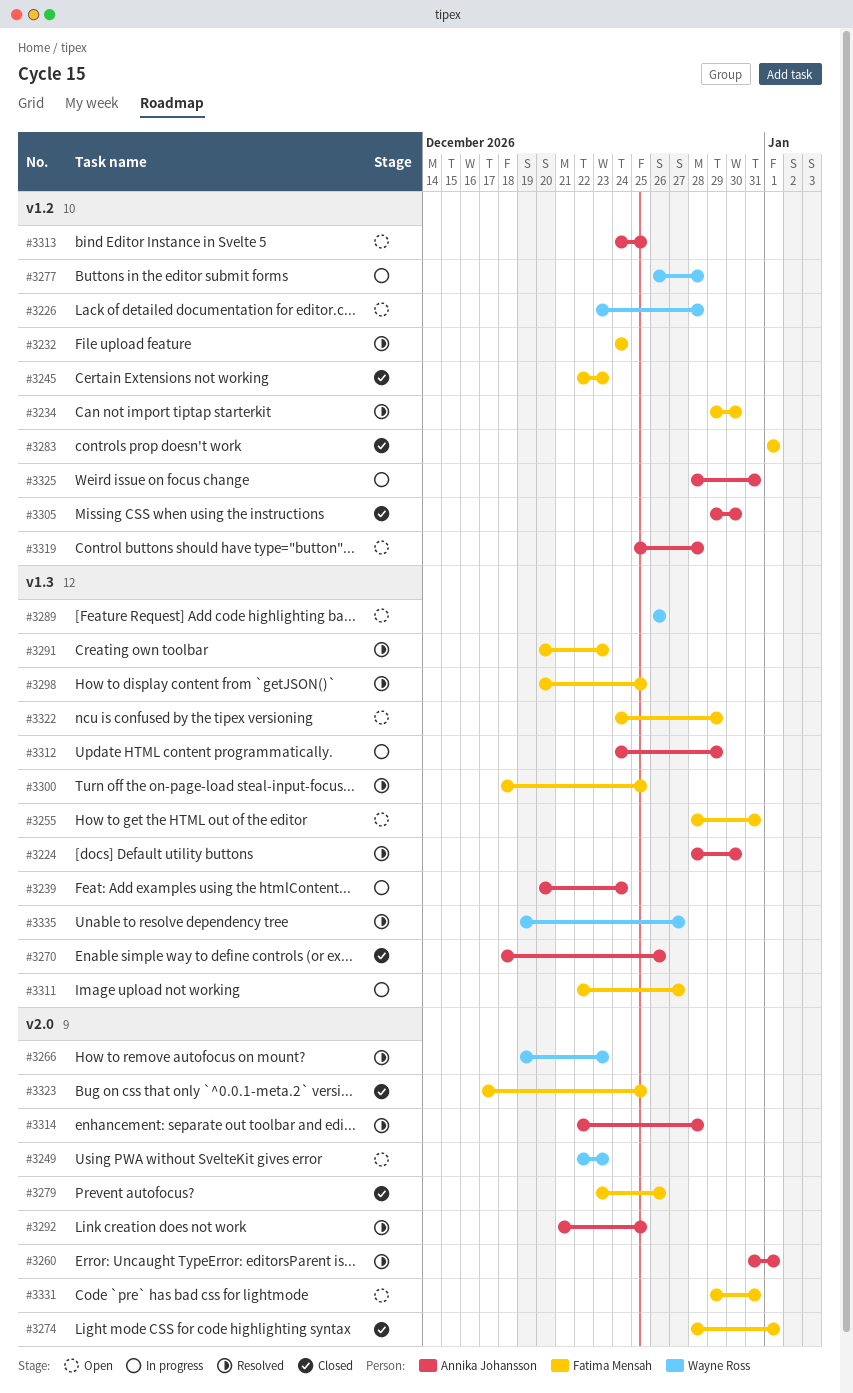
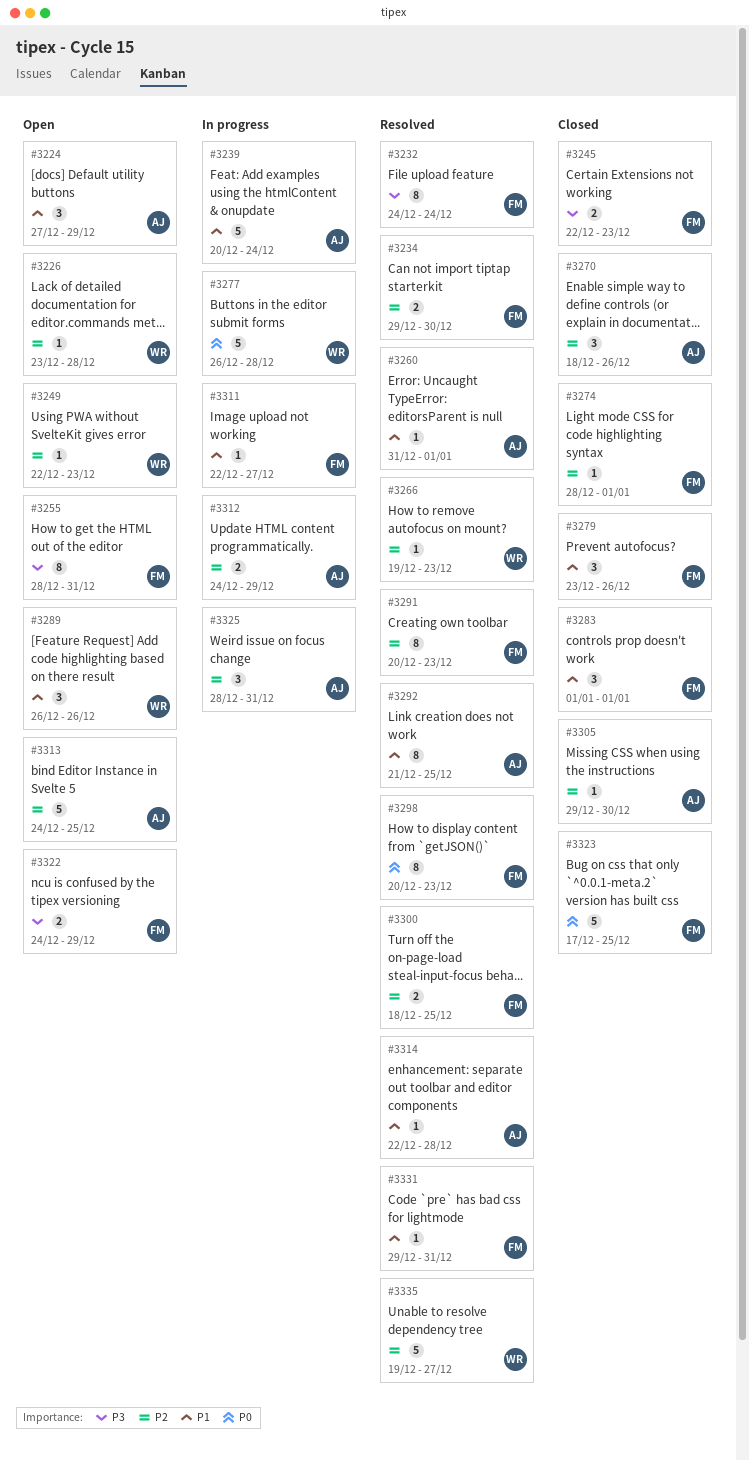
#3224, status: Resolved -> Open
#3224, start: Dec 28 -> Dec 27
#3224, due: Dec 30 -> Dec 29
#3298, due: Dec 25 -> Dec 23
#3319: present -> none
#3331, status: Open -> Resolved

